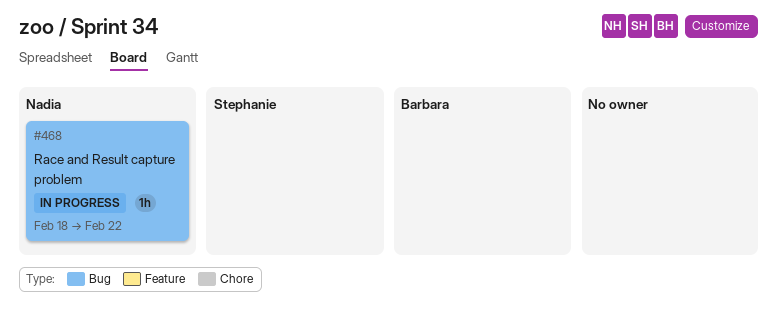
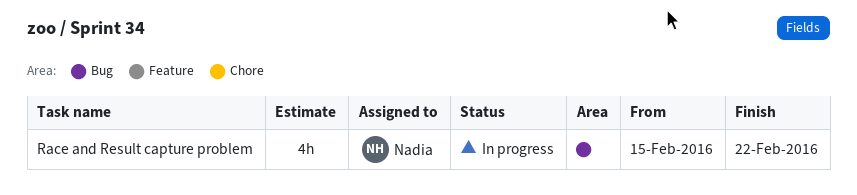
Race and Result capture problem, estimate: 1h -> 4h
Race and Result capture problem, start: Feb 18 -> Feb 15

